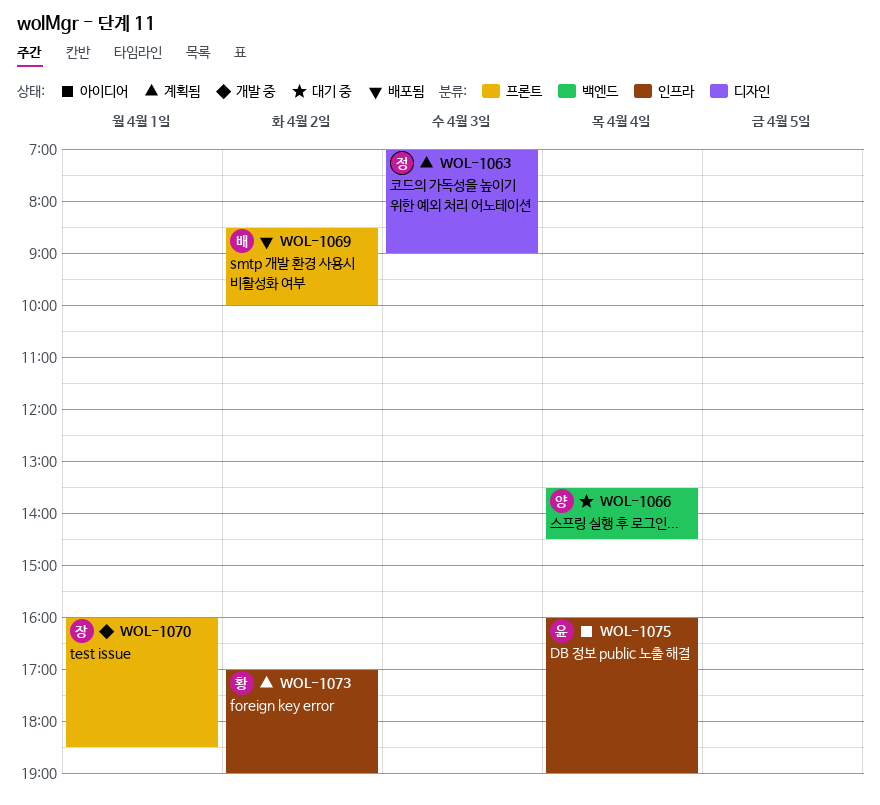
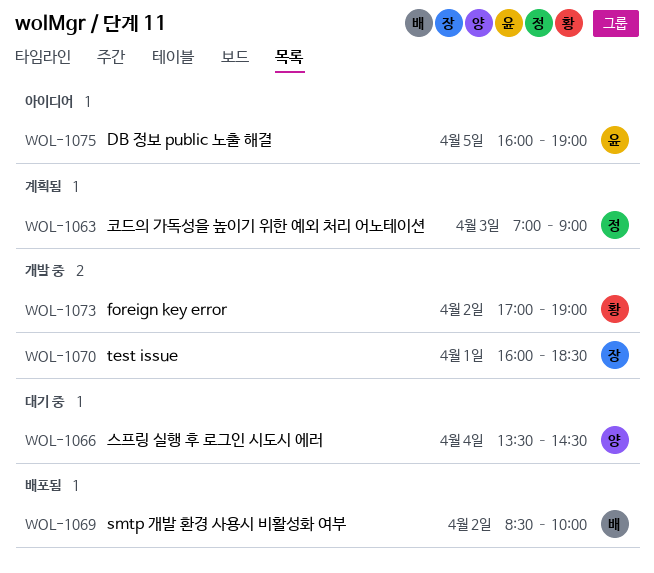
WOL-1073, status: 계획됨 -> 개발 중
WOL-1075, day: Apr 4 -> Apr 5

